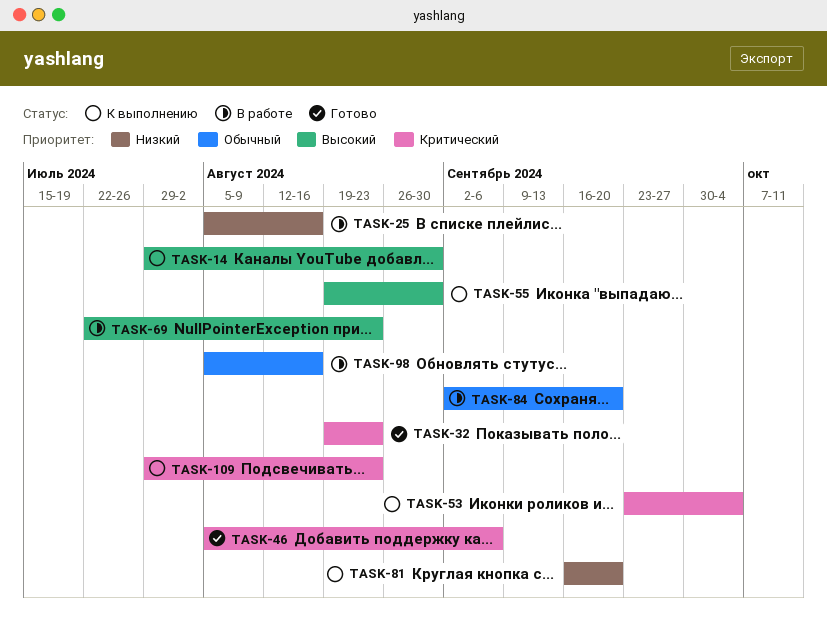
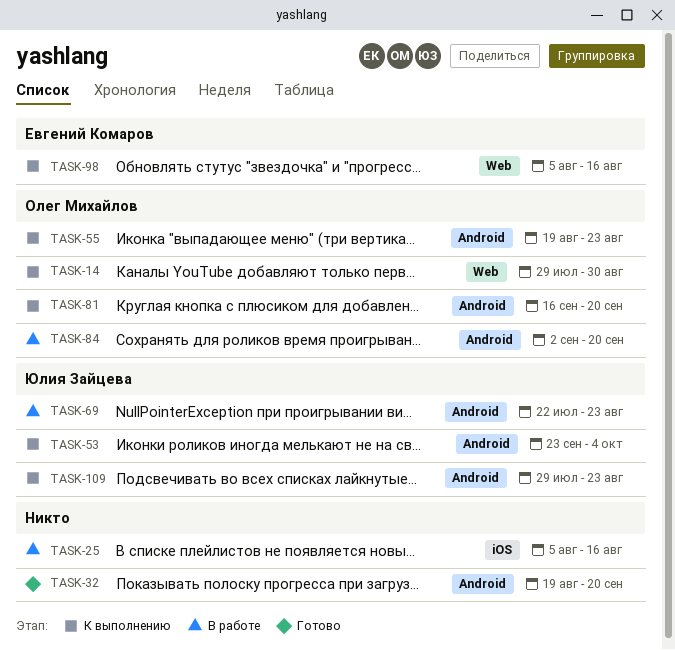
TASK-32, due: Aug 23 -> Sep 20
TASK-46: present -> none
TASK-55, due: Aug 30 -> Aug 23
TASK-98, status: В работе -> К выполнению

